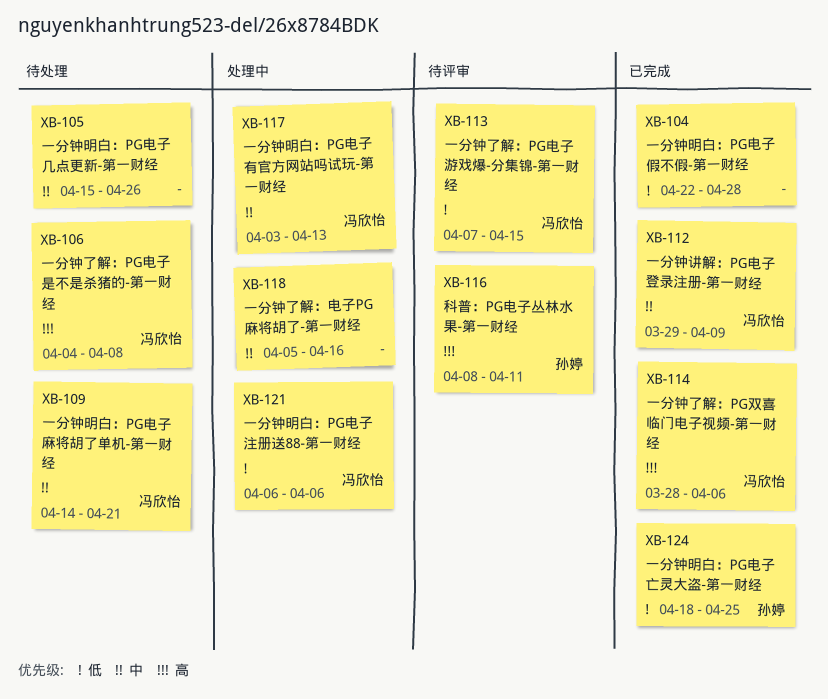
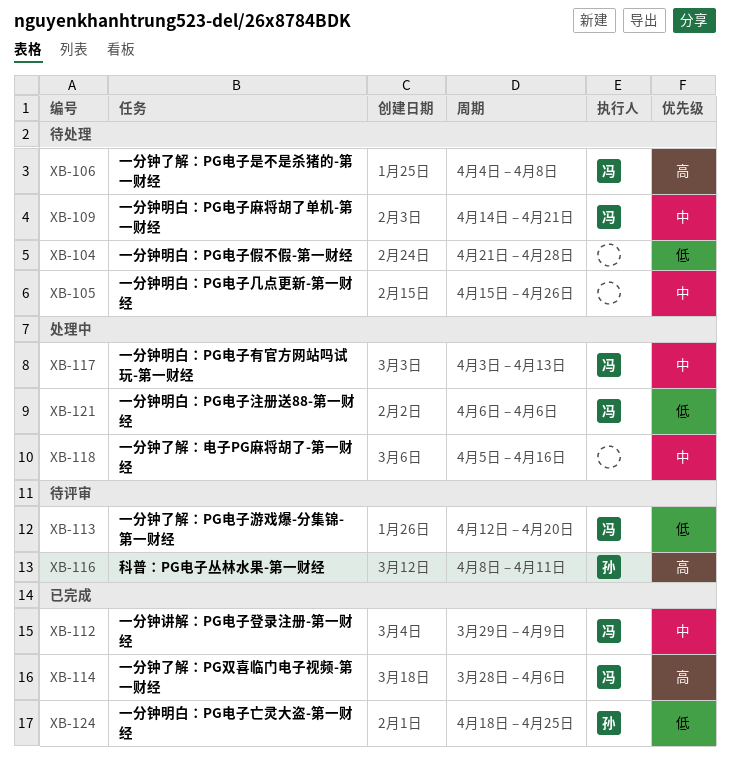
XB-104, status: 已完成 -> 待处理
XB-104, start: Apr 22 -> Apr 21
XB-113, start: Apr 7 -> Apr 12
XB-113, due: Apr 15 -> Apr 20

